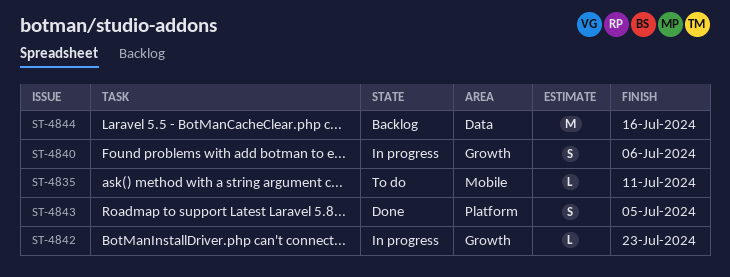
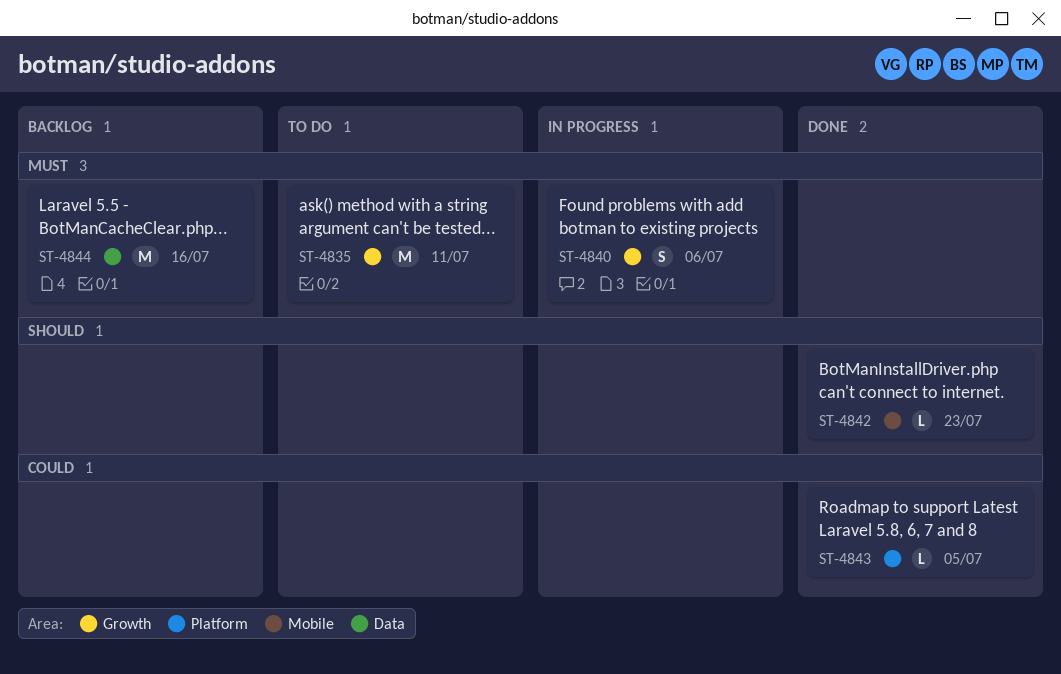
ST-4835, label: Mobile -> Growth
ST-4835, estimate: L -> M
ST-4842, status: In progress -> Done
ST-4842, label: Growth -> Mobile
ST-4843, estimate: S -> L

